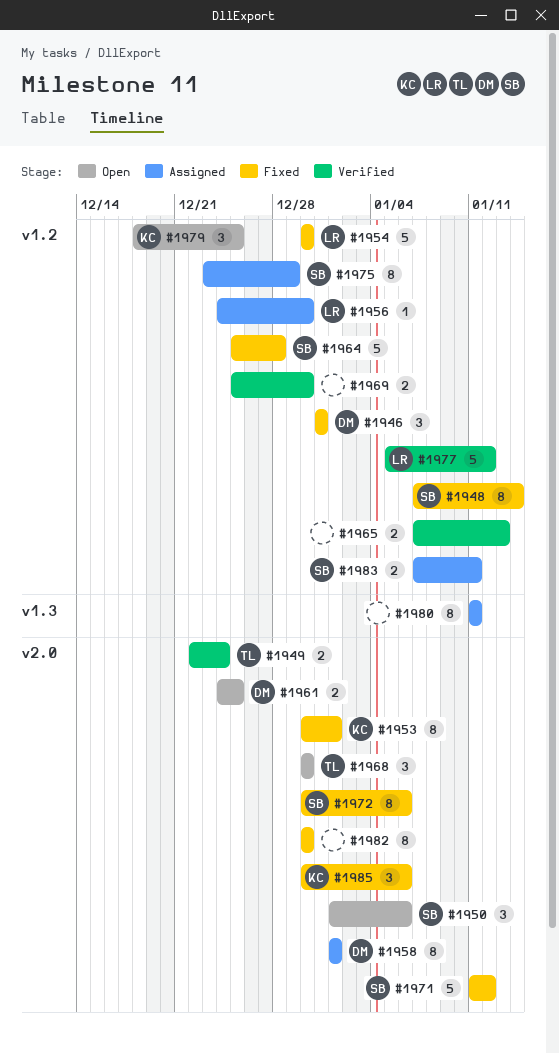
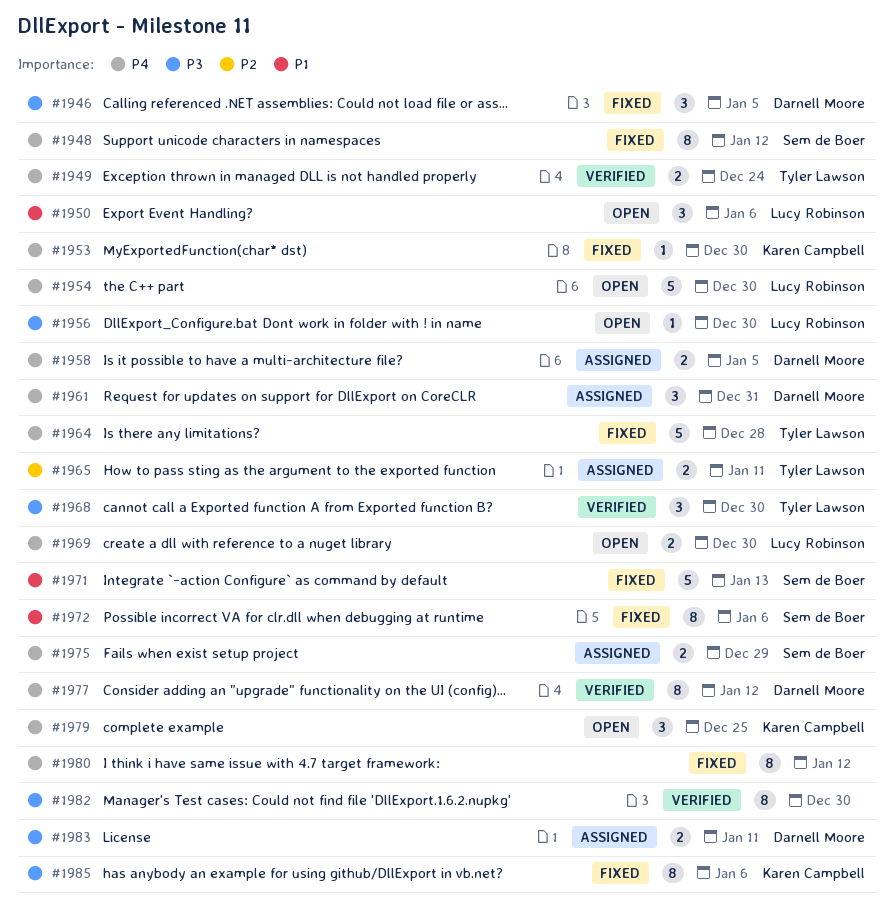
#1946, due: Dec 31 -> Jan 5
#1948, due: Jan 14 -> Jan 12
#1950, owner: Sem de Boer -> Lucy Robinson
#1953, estimate: 8 -> 1
#1953, due: Jan 1 -> Dec 30
#1954, status: Fixed -> Open
#1956, status: Assigned -> Open
#1958, estimate: 8 -> 2
#1958, due: Jan 1 -> Jan 5
#1961, status: Open -> Assigned
#1961, estimate: 2 -> 3
#1961, due: Dec 25 -> Dec 31
#1964, owner: Sem de Boer -> Tyler Lawson
#1965, status: Verified -> Assigned
#1965, owner: none -> Tyler Lawson
#1965, due: Jan 13 -> Jan 11
#1968, status: Open -> Verified
#1969, status: Verified -> Open
#1969, owner: none -> Lucy Robinson
#1971, due: Jan 12 -> Jan 13
#1975, estimate: 8 -> 2
#1977, owner: Lucy Robinson -> Darnell Moore
#1977, estimate: 5 -> 8
#1980, status: Assigned -> Fixed
#1980, due: Jan 11 -> Jan 12
#1982, status: Fixed -> Verified
#1983, owner: Sem de Boer -> Darnell Moore
#1985, estimate: 3 -> 8

